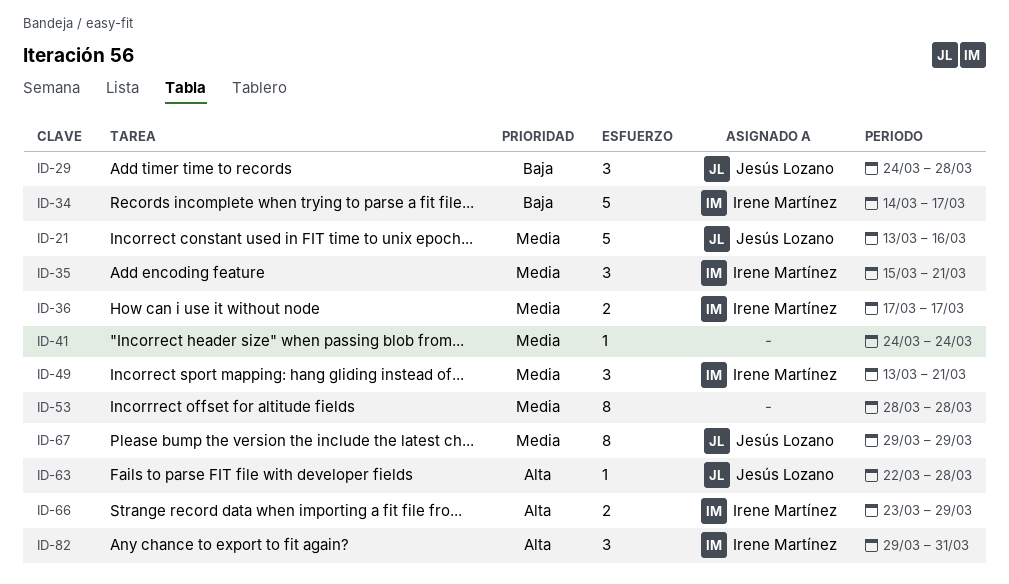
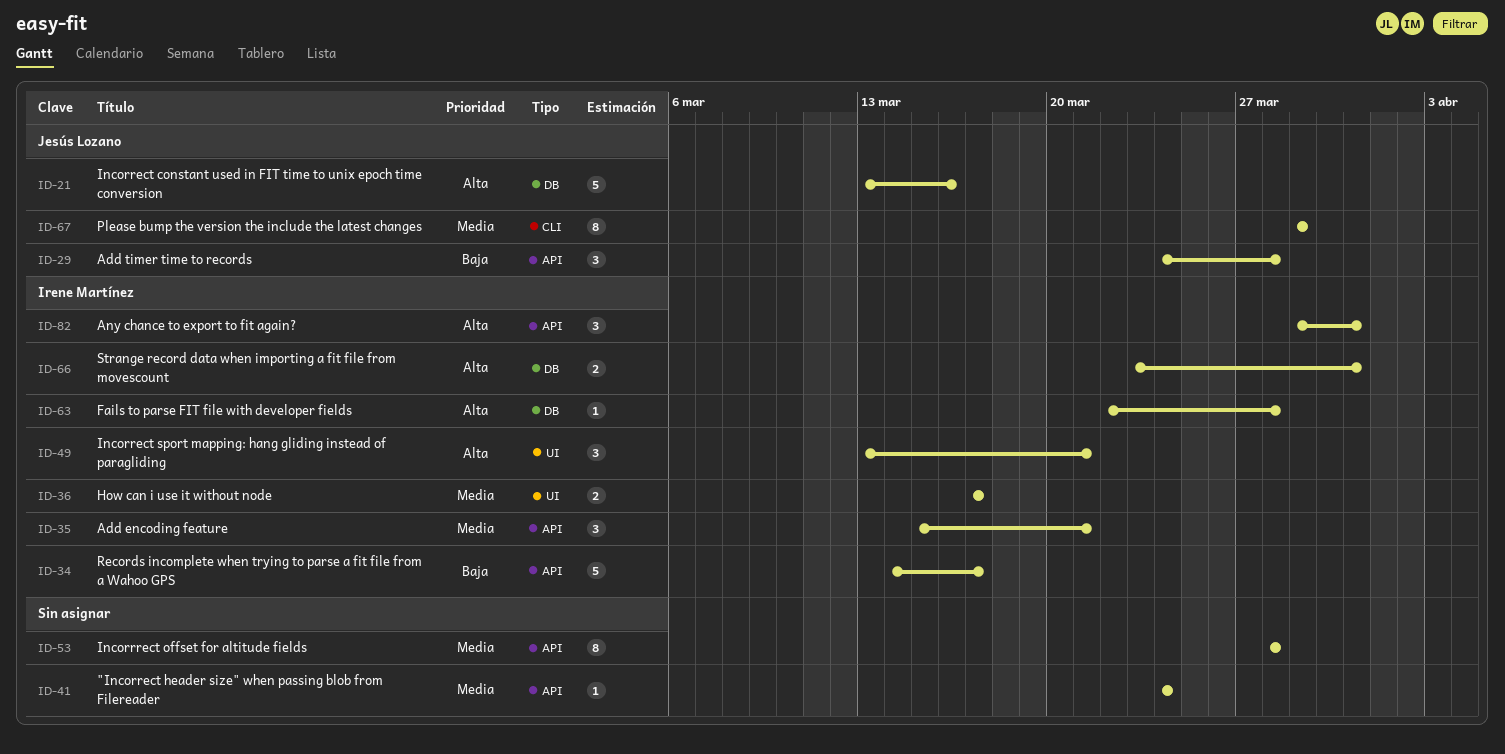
ID-21, priority: Media -> Alta
ID-49, priority: Media -> Alta
ID-63, owner: Jesús Lozano -> Irene Martínez
ID-66, due: Mar 29 -> Mar 31

